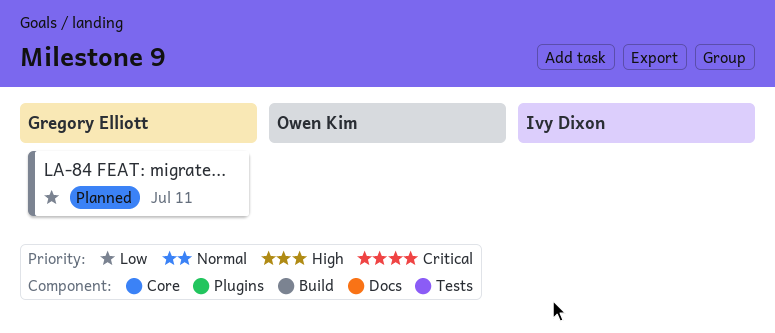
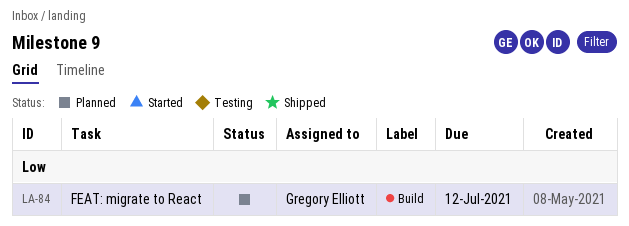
LA-84, due: Jul 11 -> Jul 12

